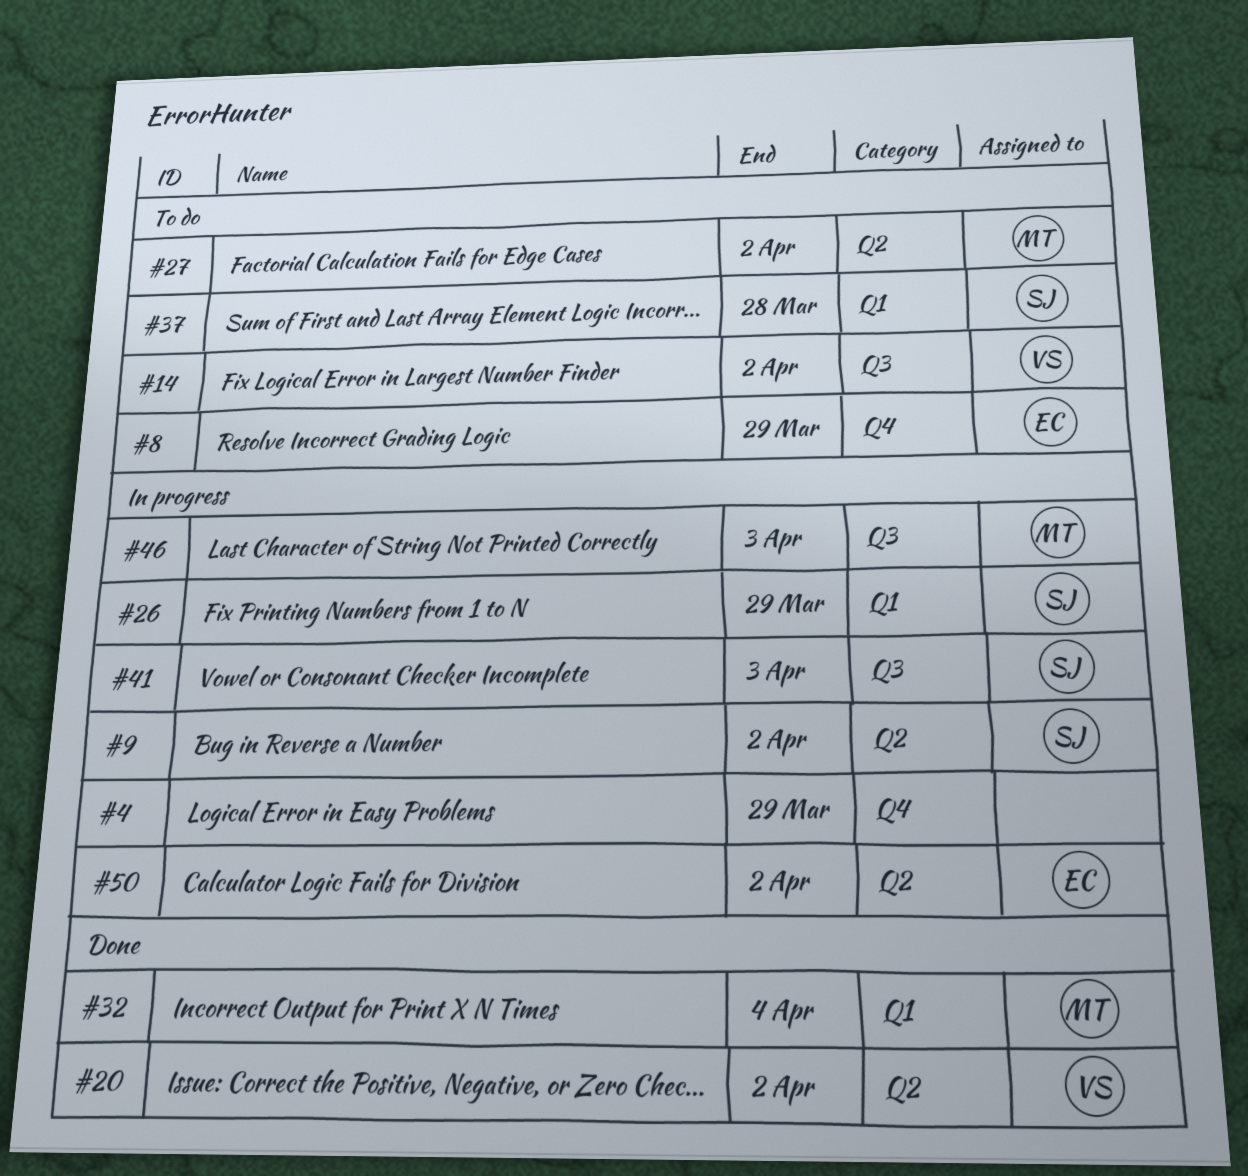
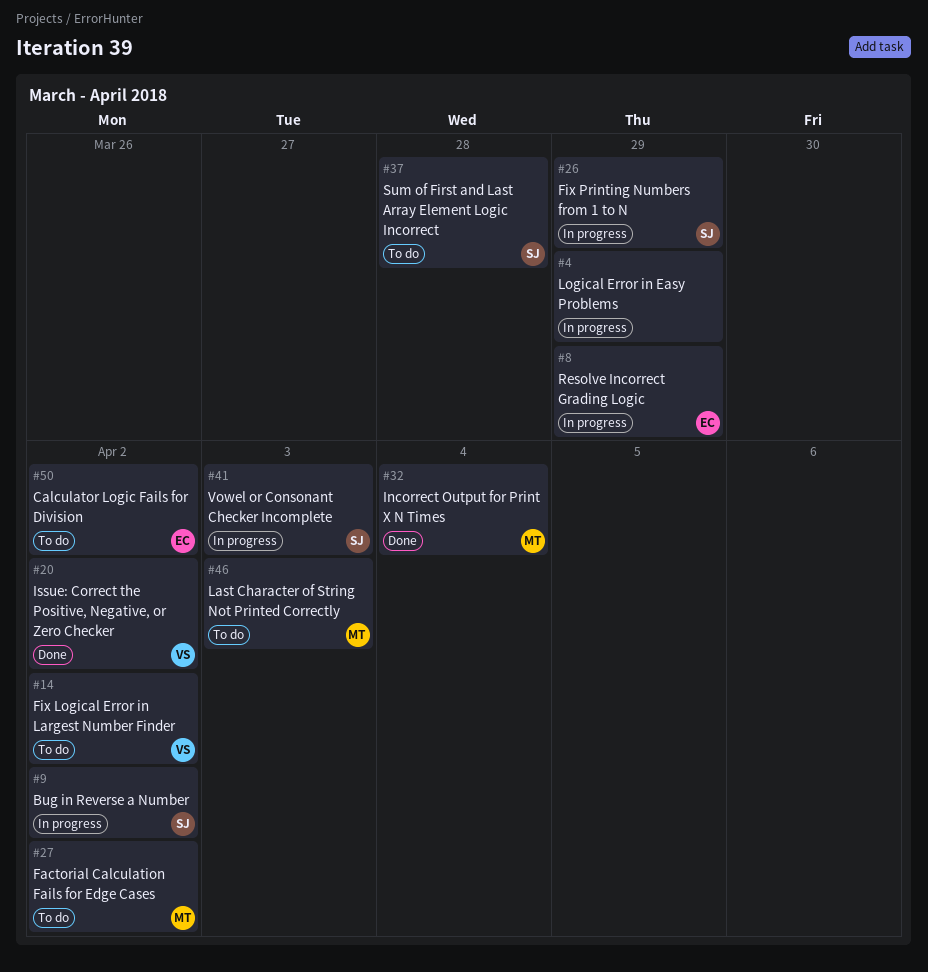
#8, status: To do -> In progress
#46, status: In progress -> To do
#50, status: In progress -> To do

